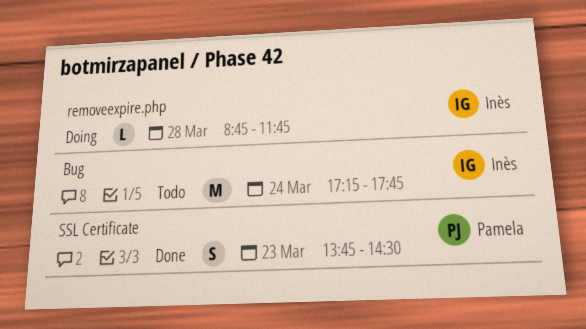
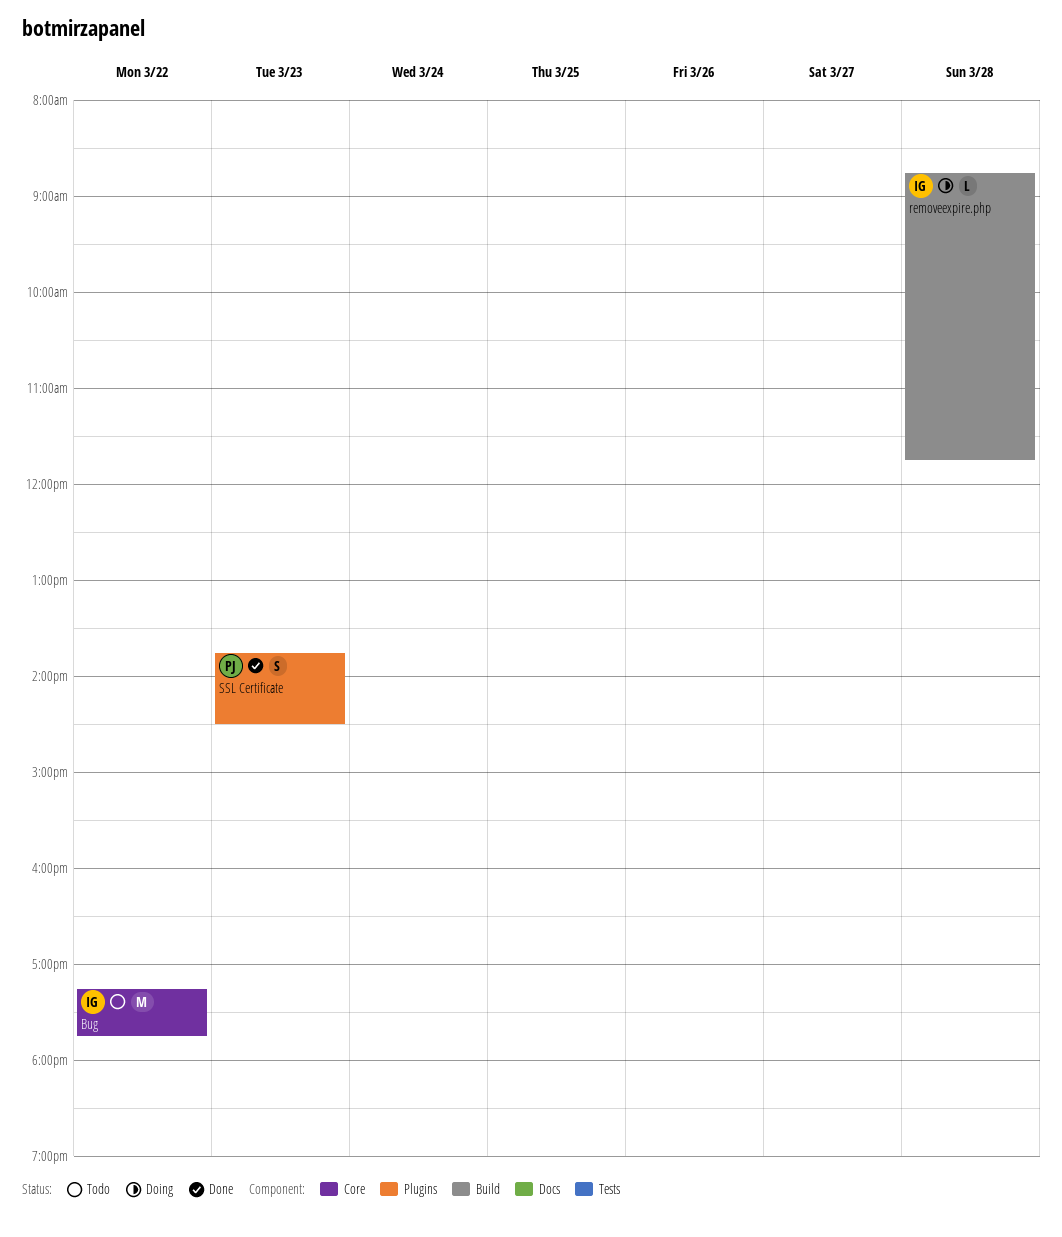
Bug, day: Mar 24 -> Mar 22

